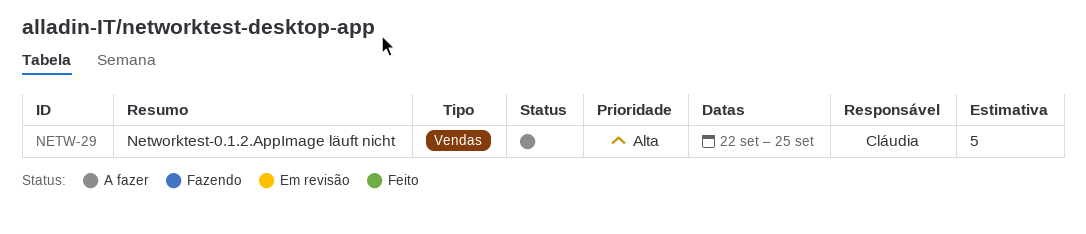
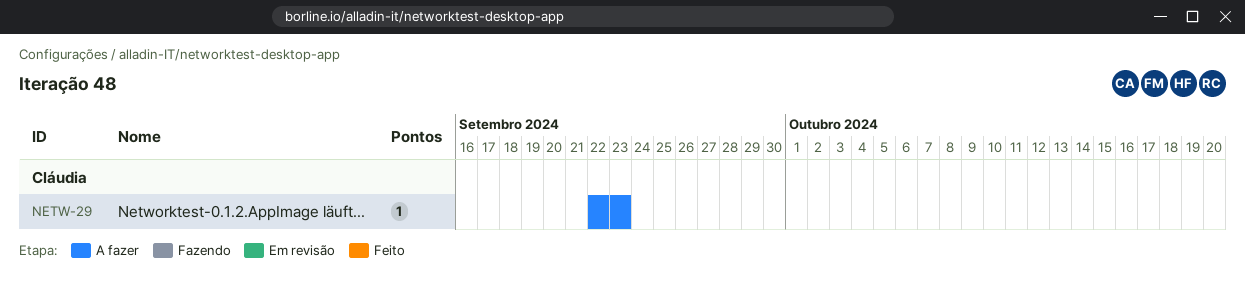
NETW-29, estimate: 5 -> 1
NETW-29, due: Sep 25 -> Sep 23

